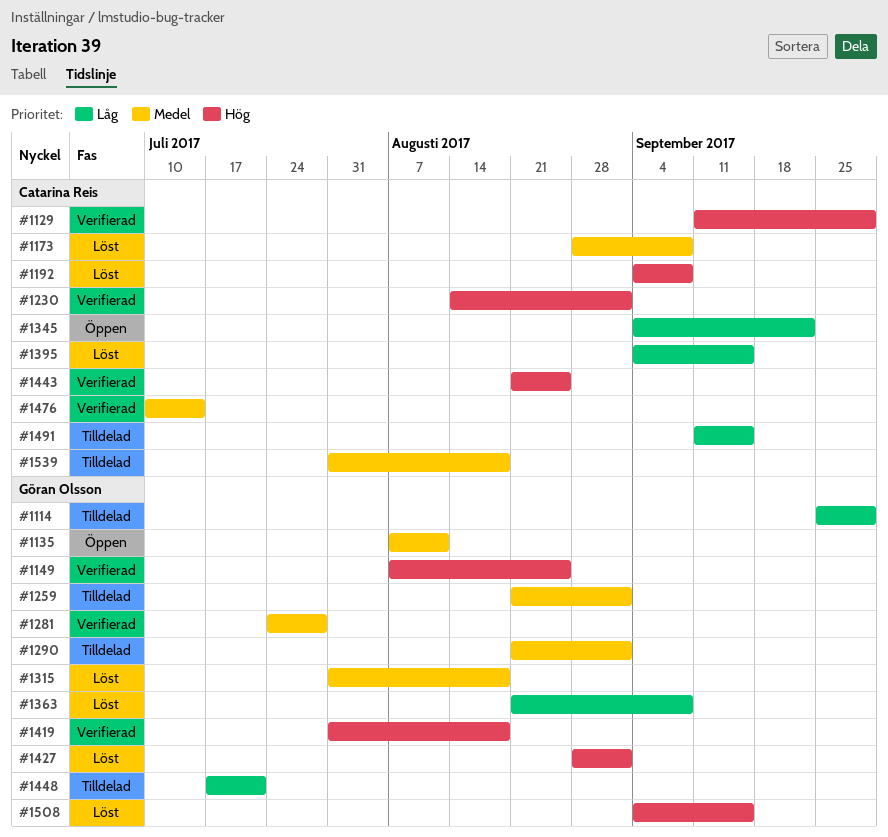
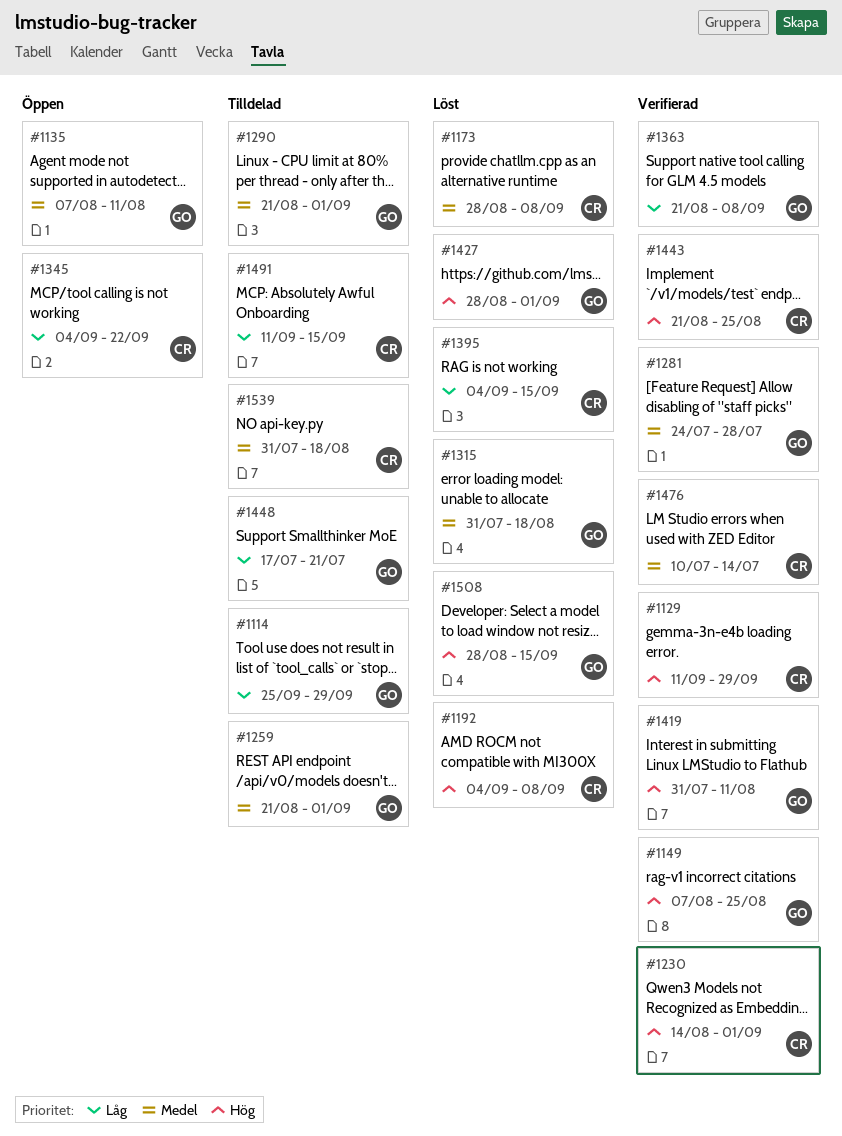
#1363, status: Löst -> Verifierad
#1419, due: Aug 18 -> Aug 11
#1508, start: Sep 4 -> Aug 28

